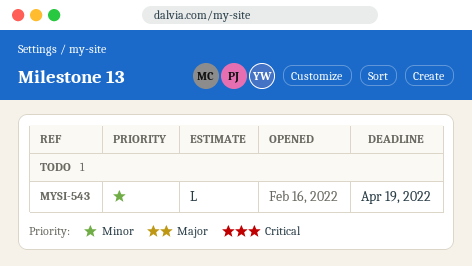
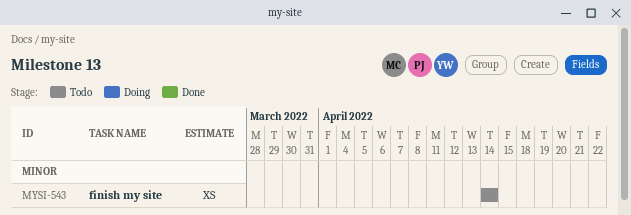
MYSI-543, estimate: L -> XS
MYSI-543, due: Apr 19 -> Apr 14

